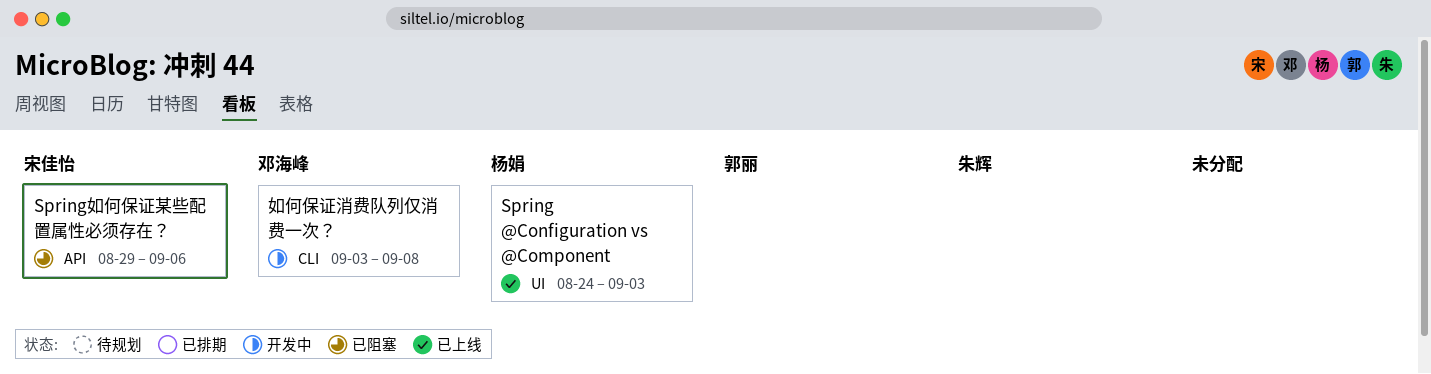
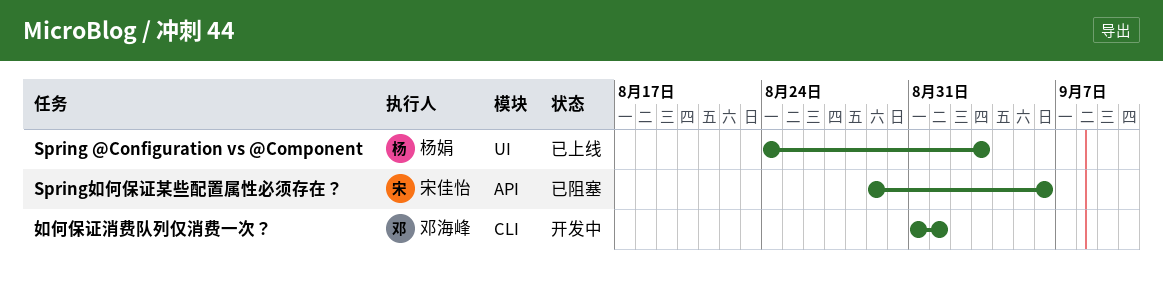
如何保证消费队列仅消费一次？, start: Sep 3 -> Aug 31
如何保证消费队列仅消费一次？, due: Sep 8 -> Sep 1

